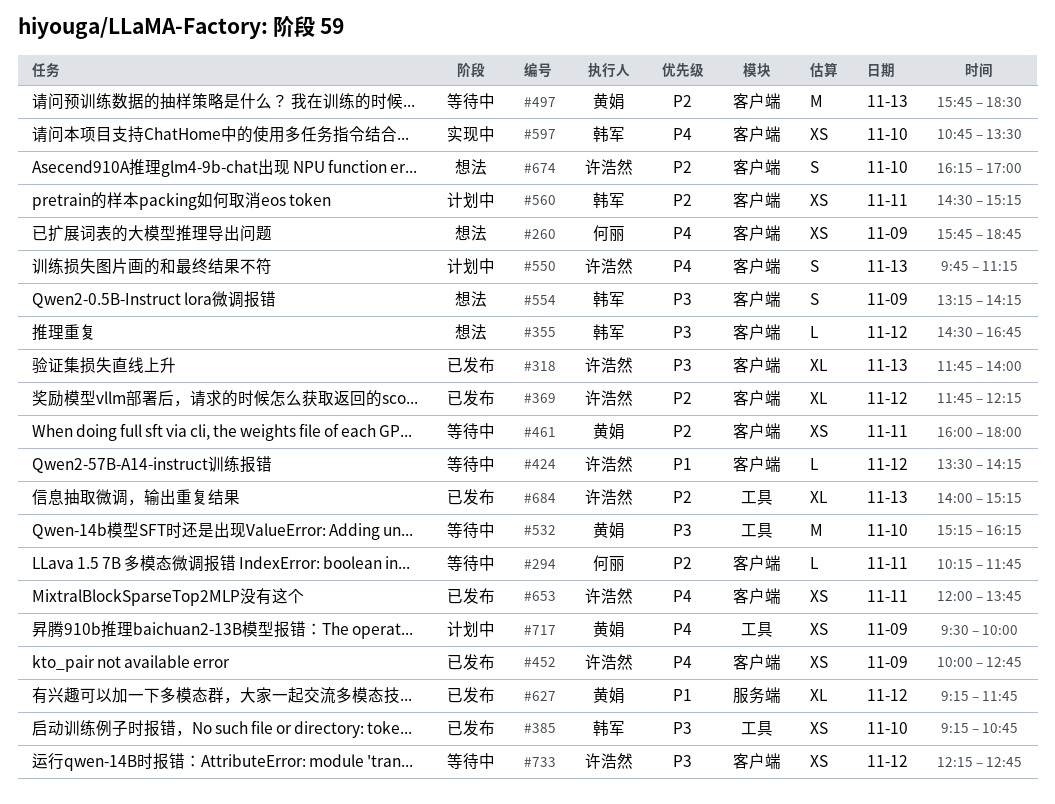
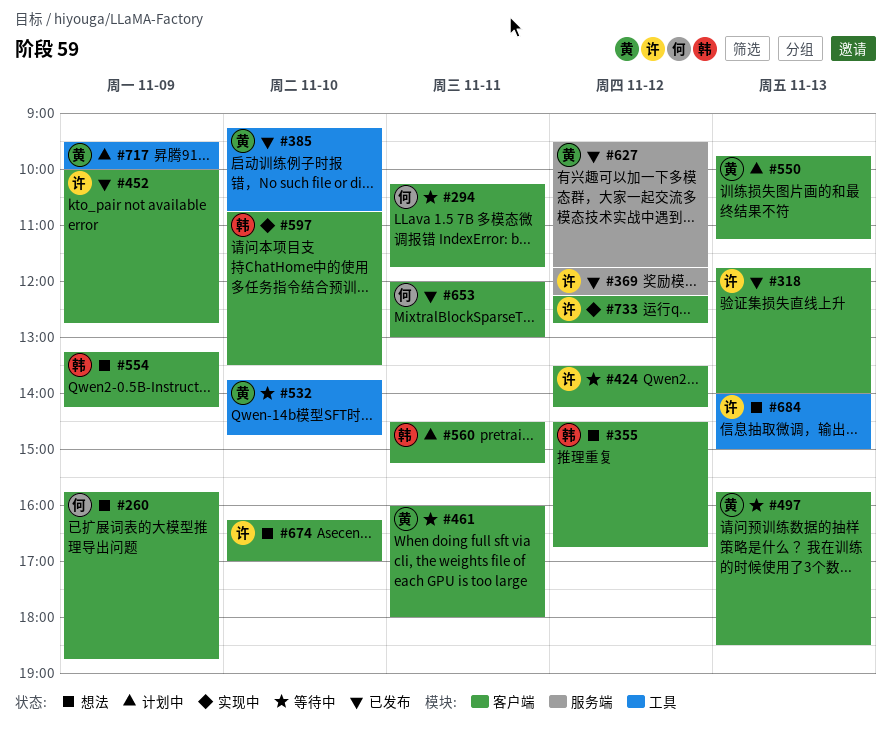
#369, label: 客户端 -> 服务端
#385, owner: 韩军 -> 黄娟
#532, begins: 15:15 -> 13:45
#532, ends: 16:15 -> 14:45
#550, owner: 许浩然 -> 黄娟
#627, begins: 09:15 -> 09:30
#653, owner: 许浩然 -> 何丽
#653, ends: 13:45 -> 13:00
#684, status: 已发布 -> 想法
#684, ends: 15:15 -> 15:00
#733, status: 等待中 -> 实现中

